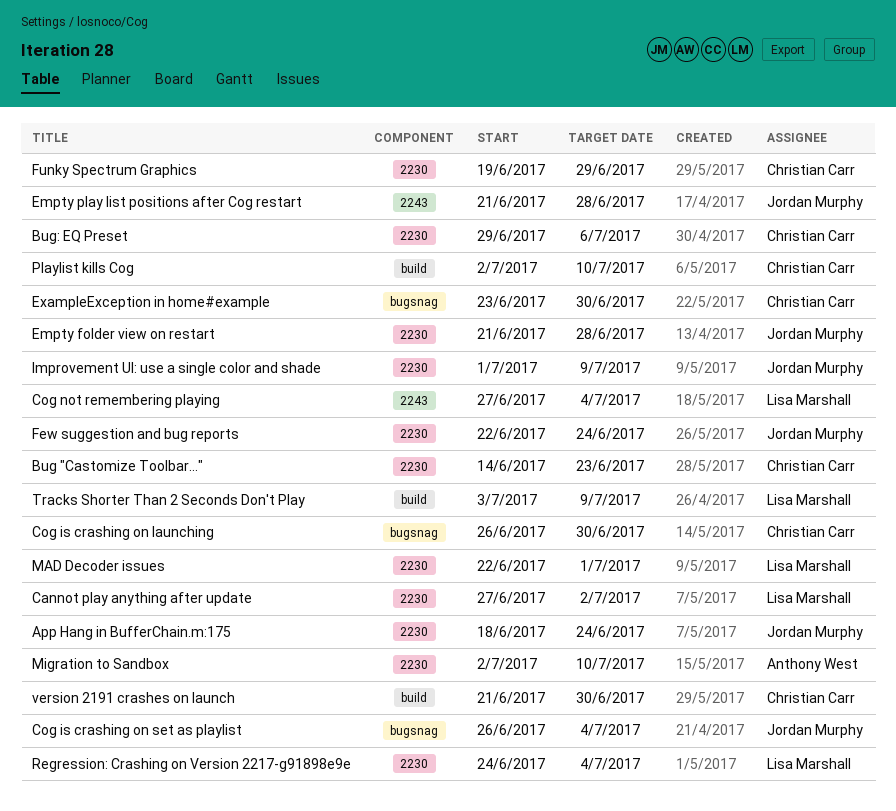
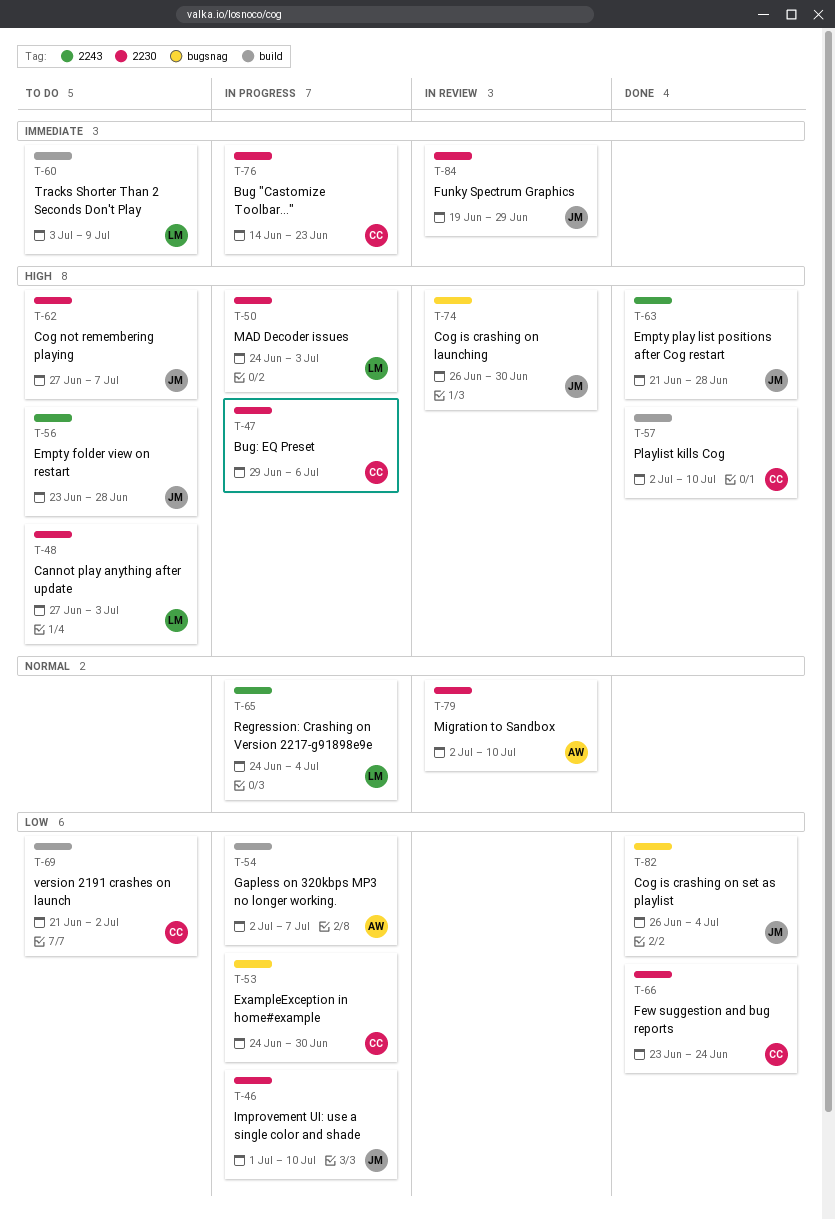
App Hang in BufferChain.m:175: present -> none
Cannot play anything after update, due: Jul 2 -> Jul 3
Cog is crashing on launching, owner: Christian Carr -> Jordan Murphy
Cog not remembering playing, owner: Lisa Marshall -> Jordan Murphy
Cog not remembering playing, label: 2243 -> 2230
Cog not remembering playing, due: Jul 4 -> Jul 7
Empty folder view on restart, label: 2230 -> 2243
Empty folder view on restart, start: Jun 21 -> Jun 23
ExampleException in home#example, start: Jun 23 -> Jun 24
Few suggestion and bug reports, owner: Jordan Murphy -> Christian Carr
Few suggestion and bug reports, start: Jun 22 -> Jun 23
Funky Spectrum Graphics, owner: Christian Carr -> Jordan Murphy
Gapless on 320kbps MP3 no longer working.: none -> present
Improvement UI: use a single color and shade, due: Jul 9 -> Jul 10
MAD Decoder issues, start: Jun 22 -> Jun 24
MAD Decoder issues, due: Jul 1 -> Jul 3
Regression: Crashing on Version 2217-g91898e9e, label: 2230 -> 2243
version 2191 crashes on launch, due: Jun 30 -> Jul 2

